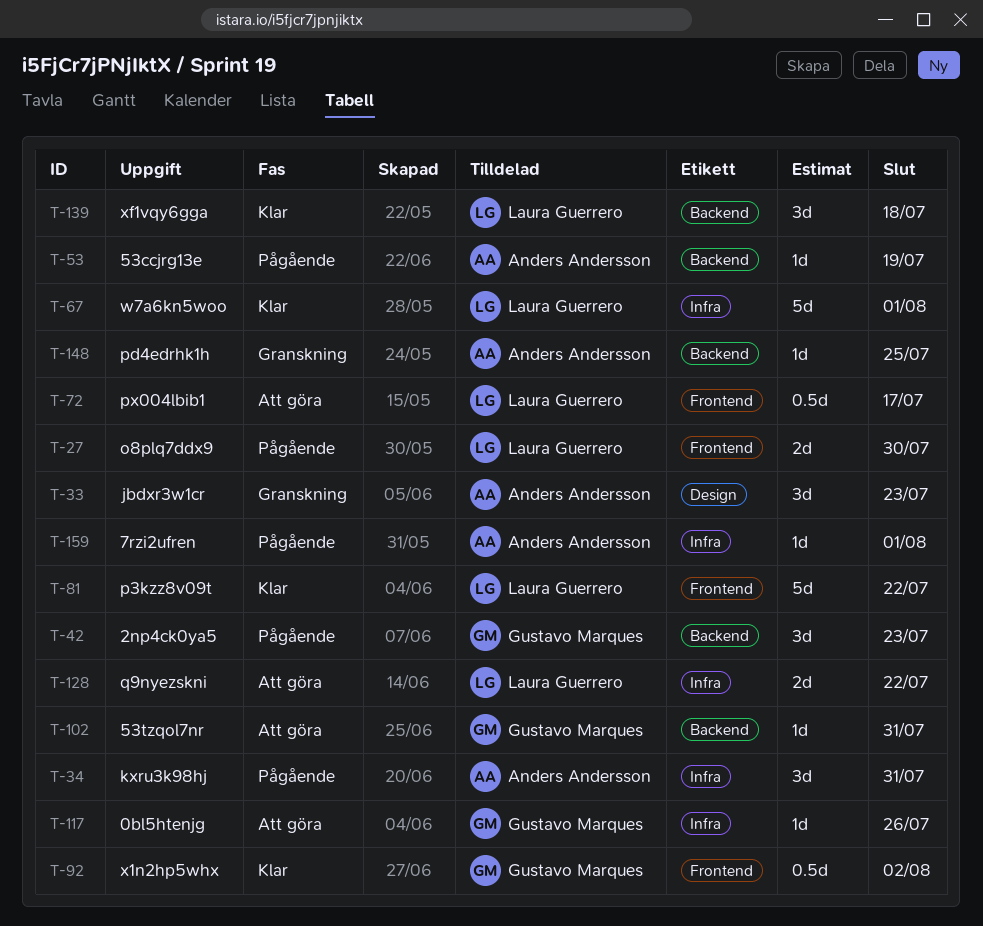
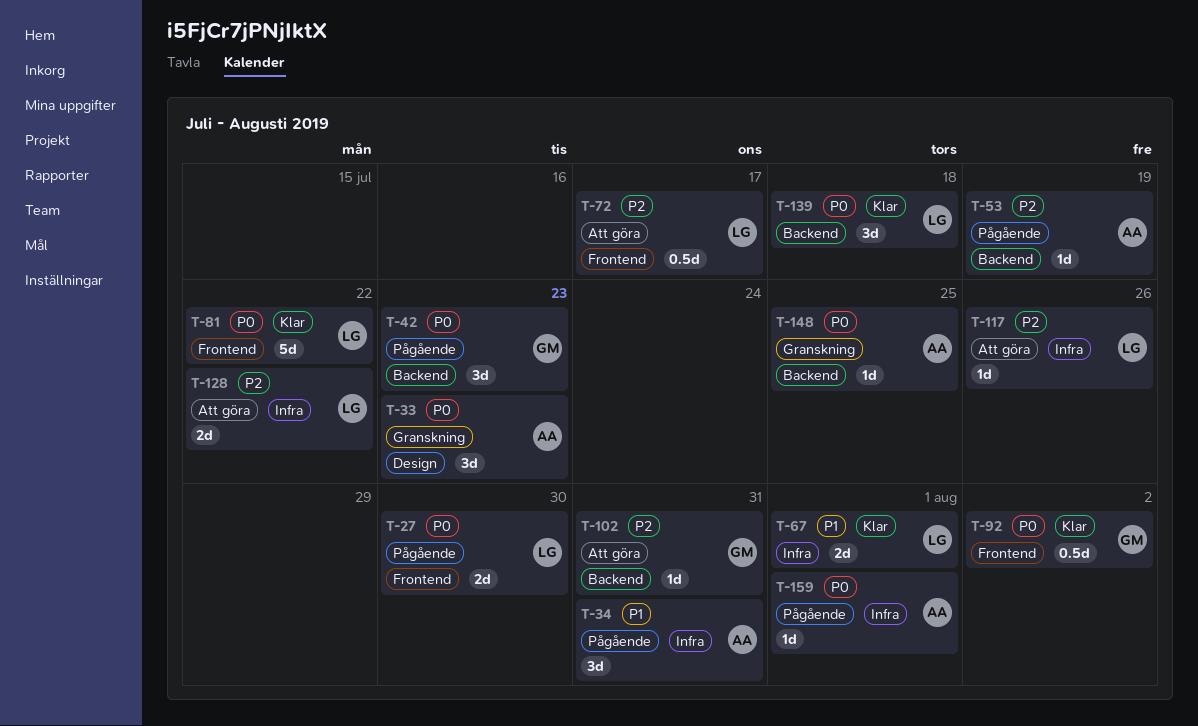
T-67, estimate: 5d -> 2d
T-117, owner: Gustavo Marques -> Laura Guerrero

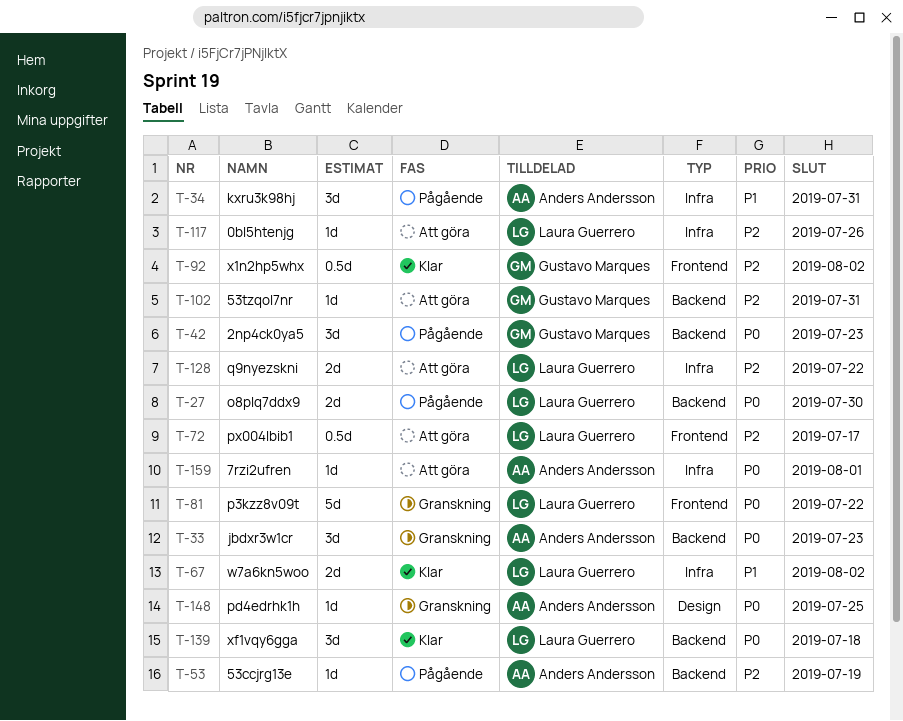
T-27, label: Frontend -> Backend
T-33, label: Design -> Backend
T-67, due: Aug 1 -> Aug 2
T-81, status: Klar -> Granskning
T-92, priority: P0 -> P2
T-148, label: Backend -> Design
T-159, status: Pågående -> Att göra

